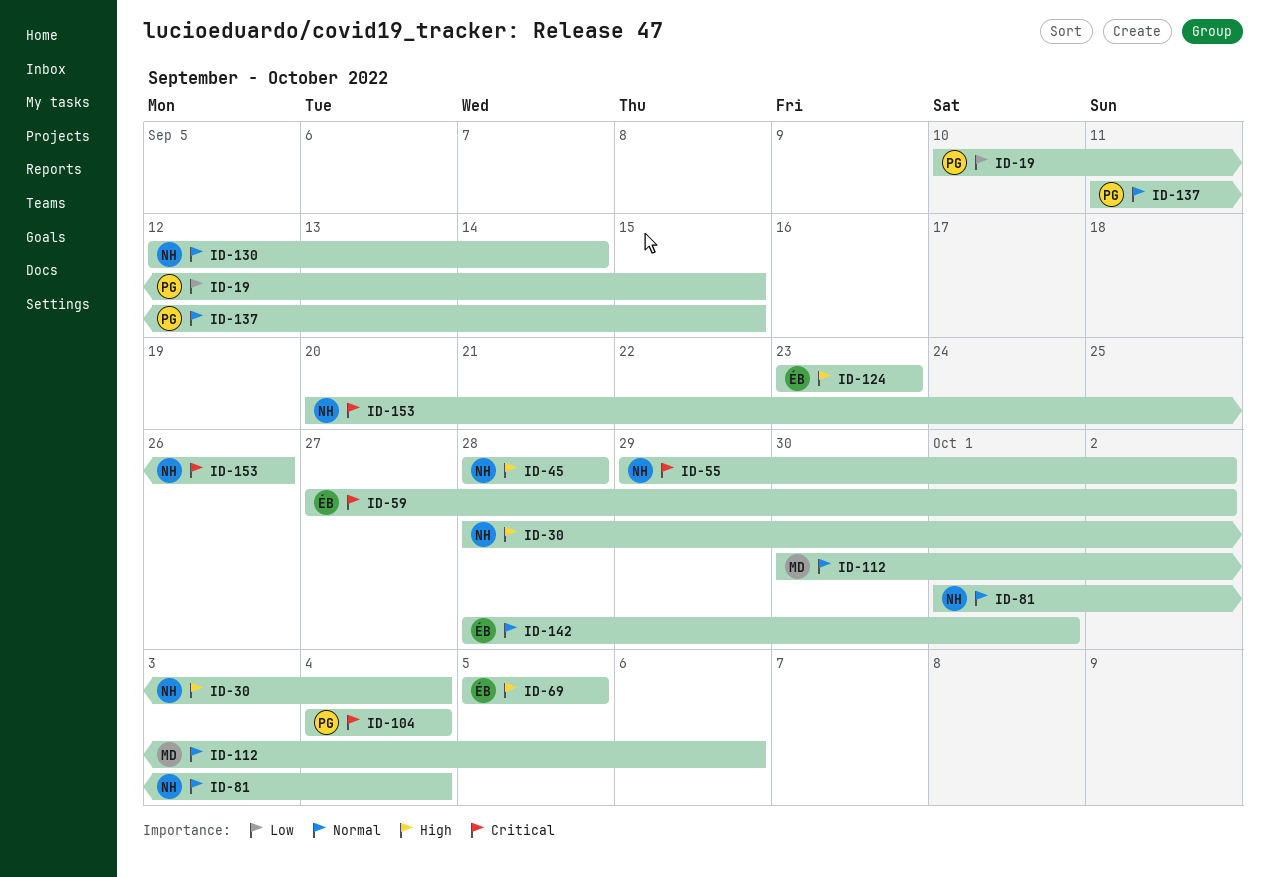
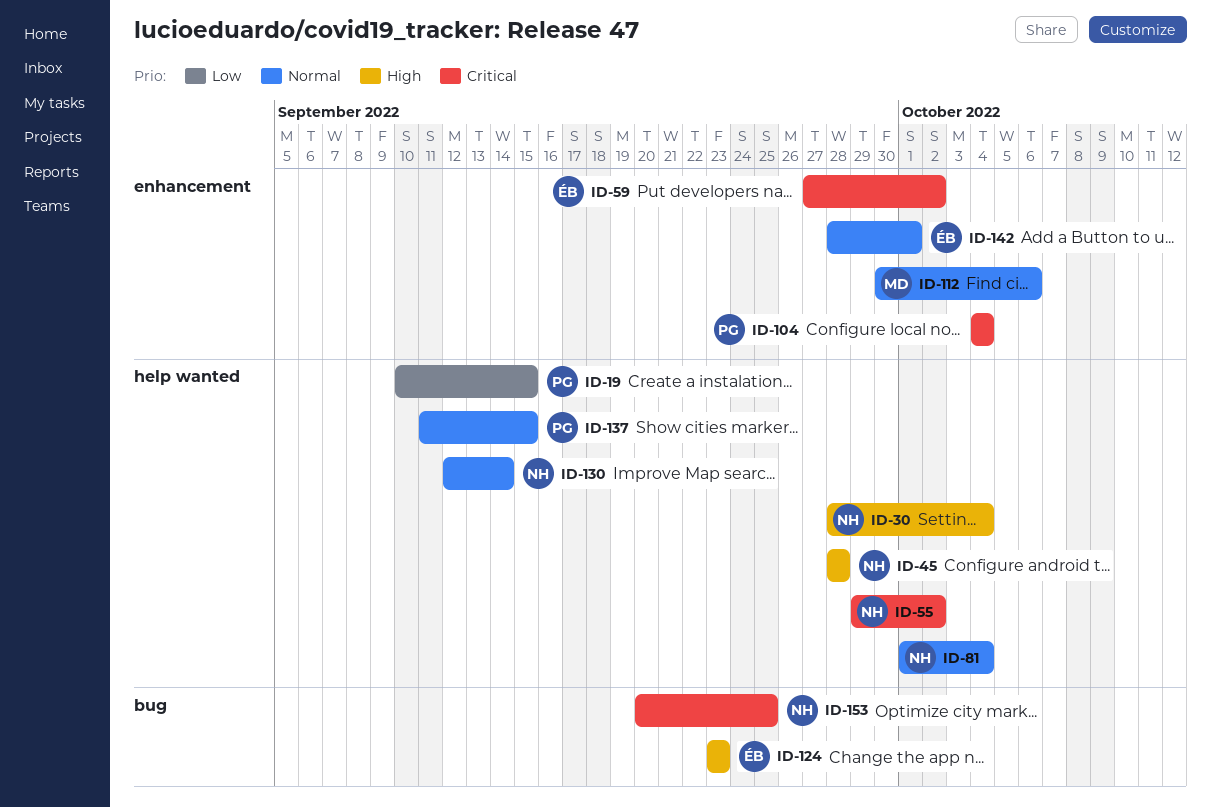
ID-69: present -> none
ID-153, due: Sep 26 -> Sep 25

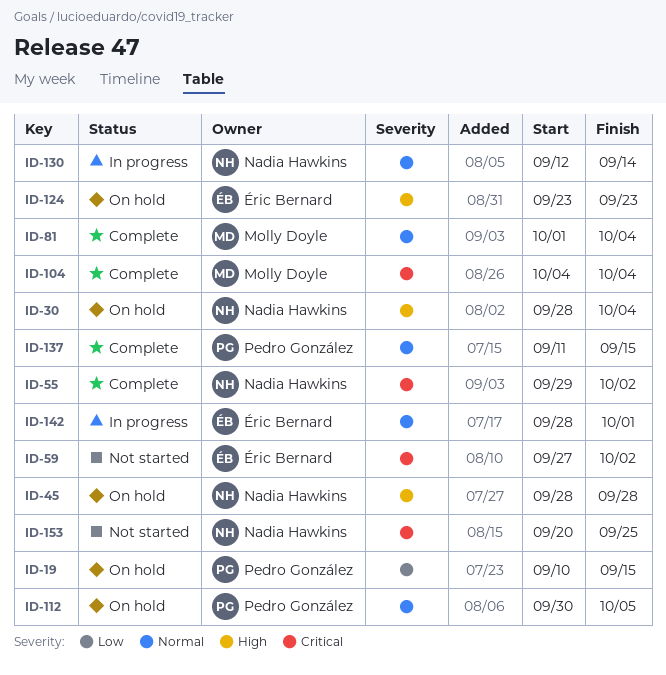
ID-81, owner: Nadia Hawkins -> Molly Doyle
ID-104, owner: Pedro González -> Molly Doyle
ID-112, owner: Molly Doyle -> Pedro González
ID-112, due: Oct 6 -> Oct 5

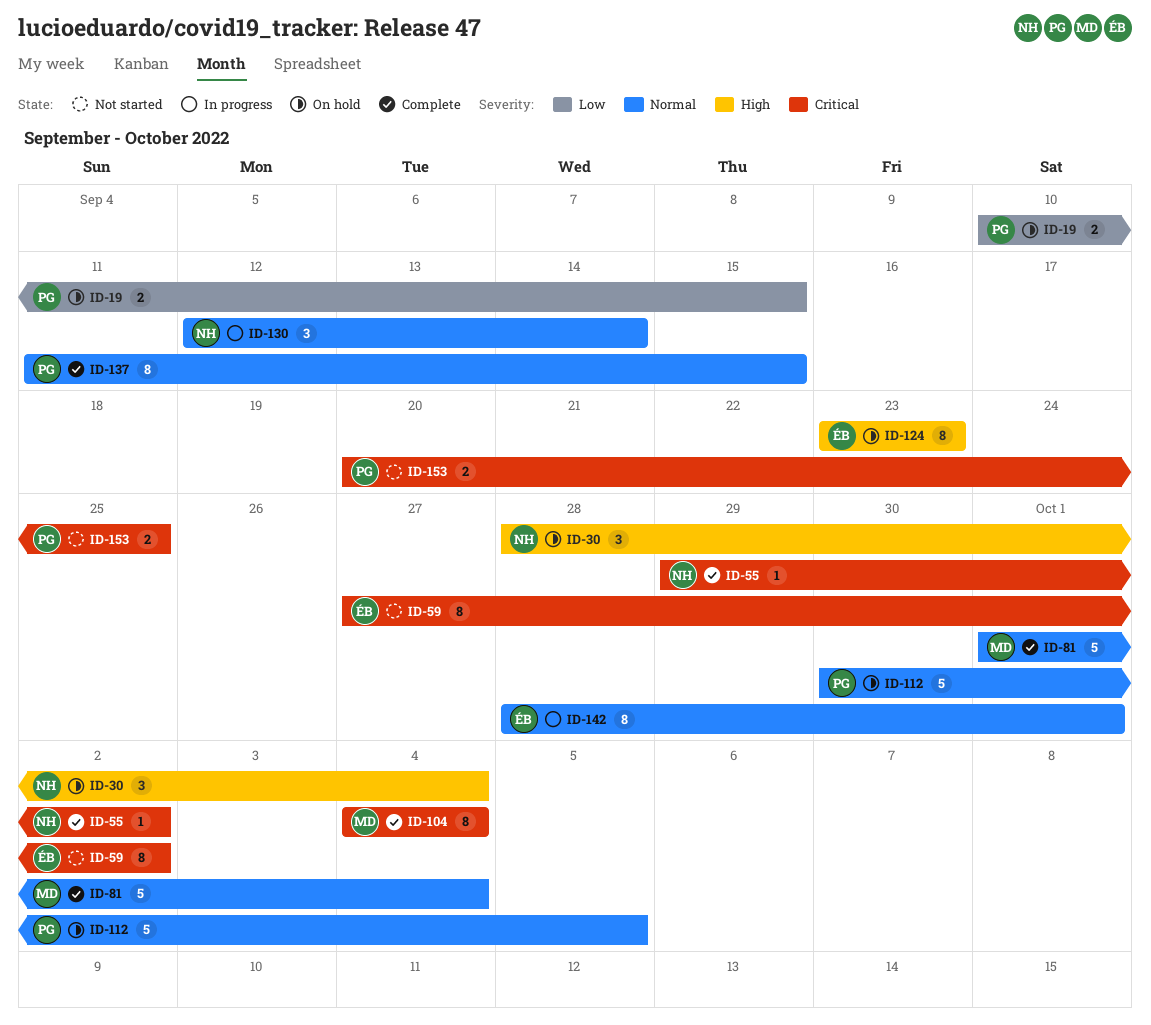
ID-45: present -> none
ID-153, owner: Nadia Hawkins -> Pedro González

